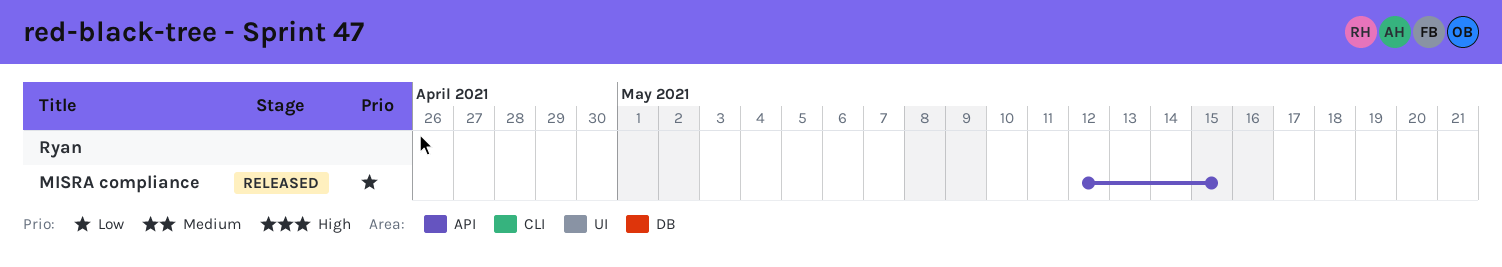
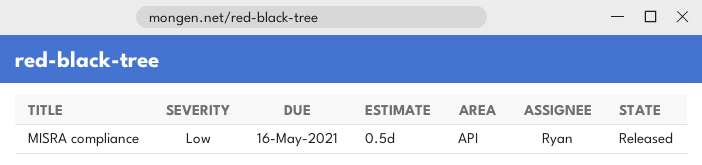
MISRA compliance, due: May 15 -> May 16

